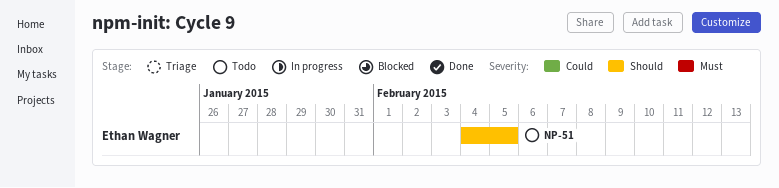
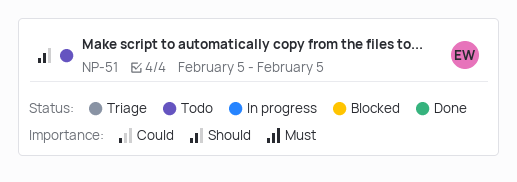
NP-51, start: Feb 4 -> Feb 5

